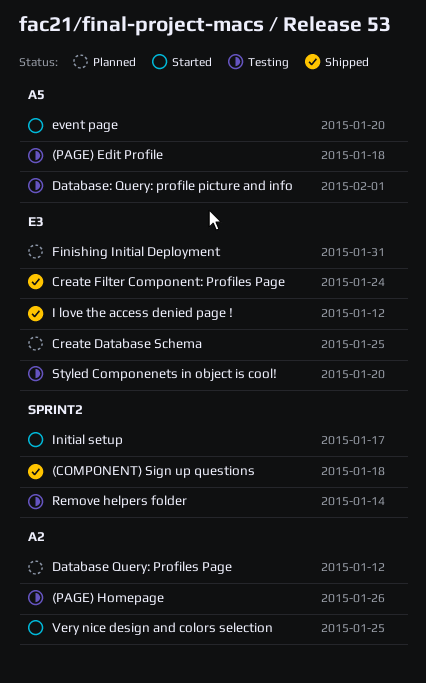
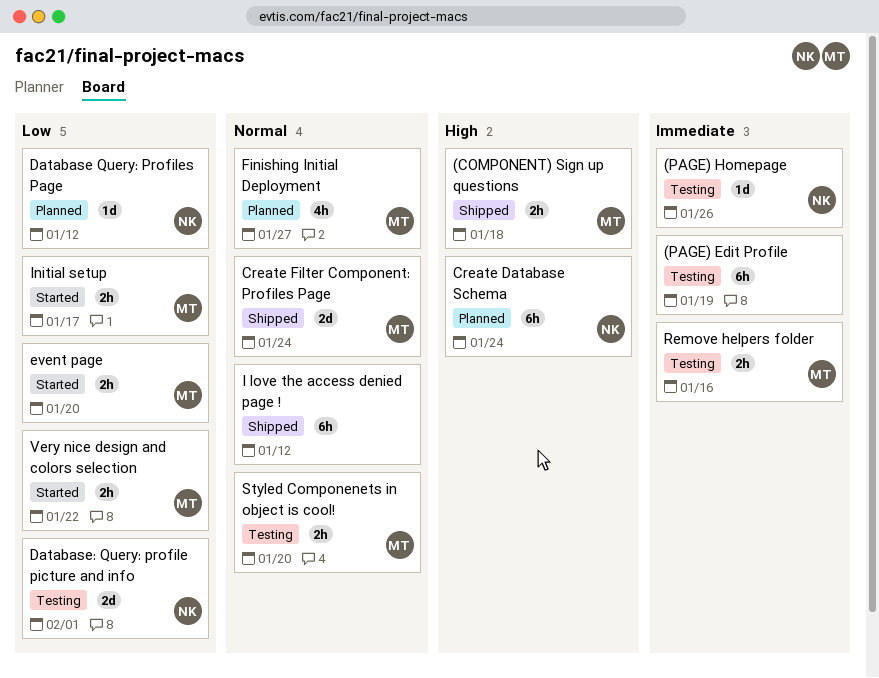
(PAGE) Edit Profile, due: Jan 18 -> Jan 19
Create Database Schema, due: Jan 25 -> Jan 24
Finishing Initial Deployment, due: Jan 31 -> Jan 27
Remove helpers folder, due: Jan 14 -> Jan 16
Very nice design and colors selection, due: Jan 25 -> Jan 22

